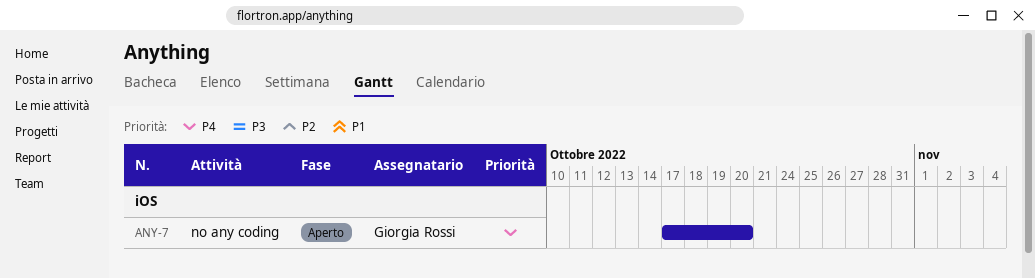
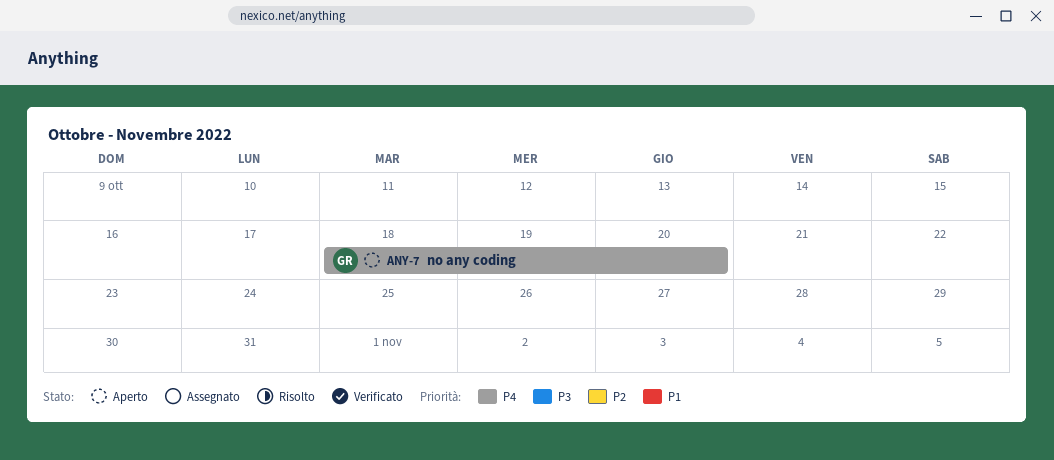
ANY-7, start: Oct 17 -> Oct 18

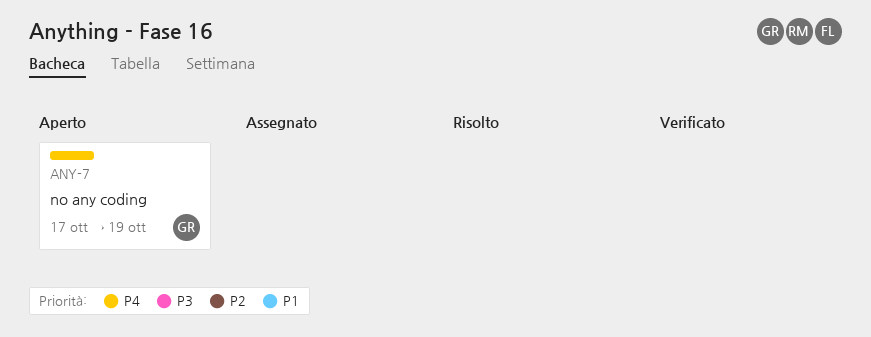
ANY-7, start: Oct 18 -> Oct 17
ANY-7, due: Oct 20 -> Oct 19

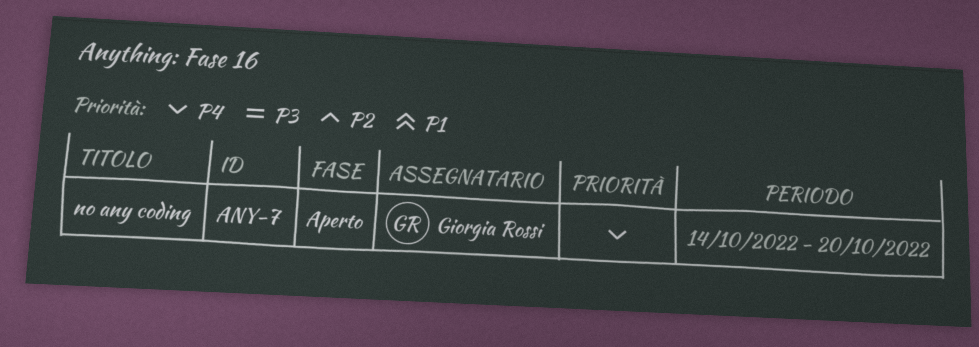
ANY-7, start: Oct 17 -> Oct 14
ANY-7, due: Oct 19 -> Oct 20

